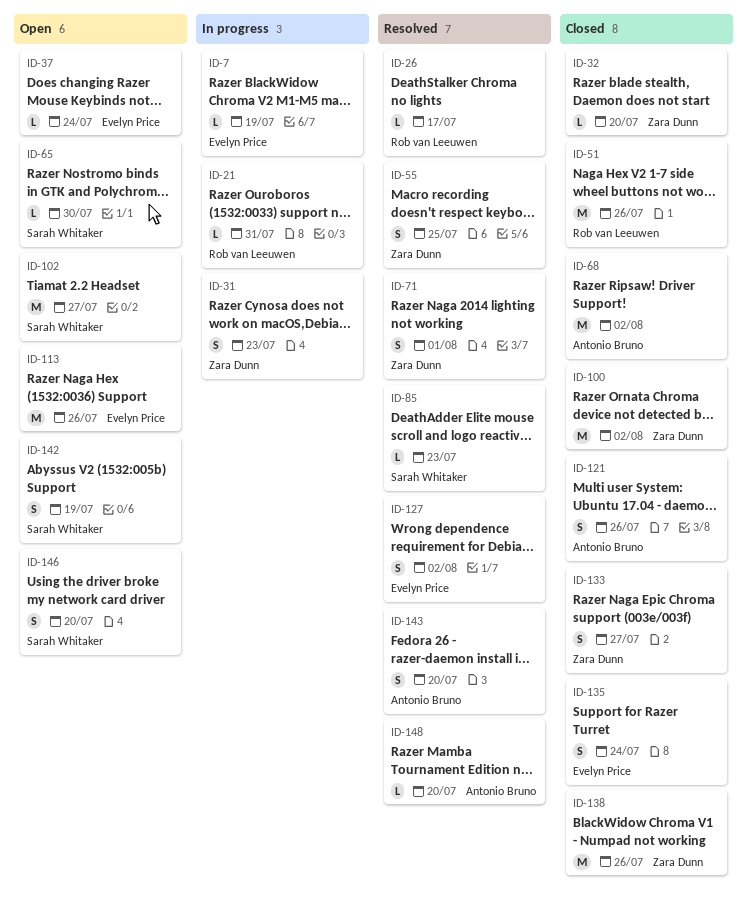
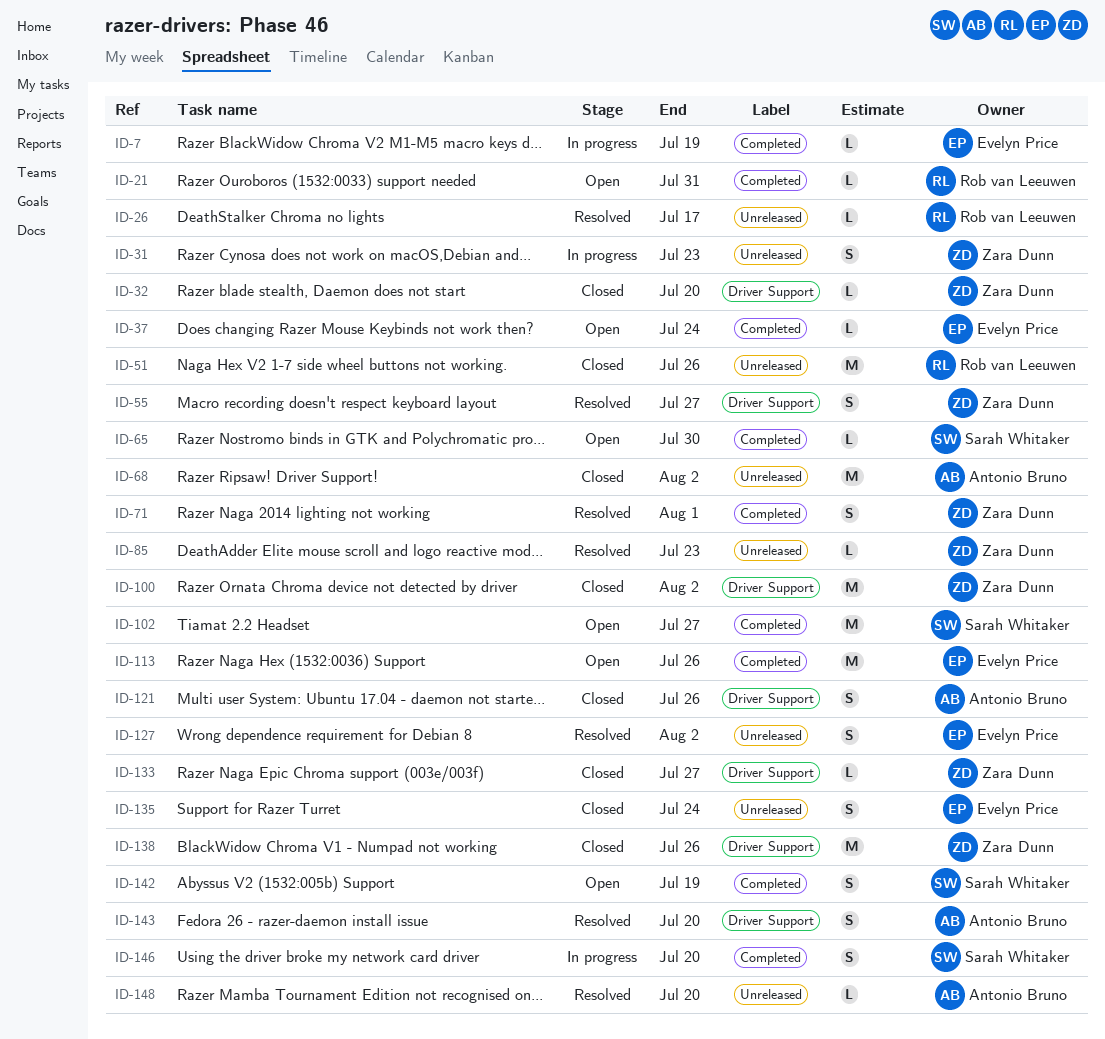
ID-21, status: In progress -> Open
ID-55, due: Jul 25 -> Jul 27
ID-85, owner: Sarah Whitaker -> Zara Dunn
ID-133, estimate: S -> L
ID-146, status: Open -> In progress

